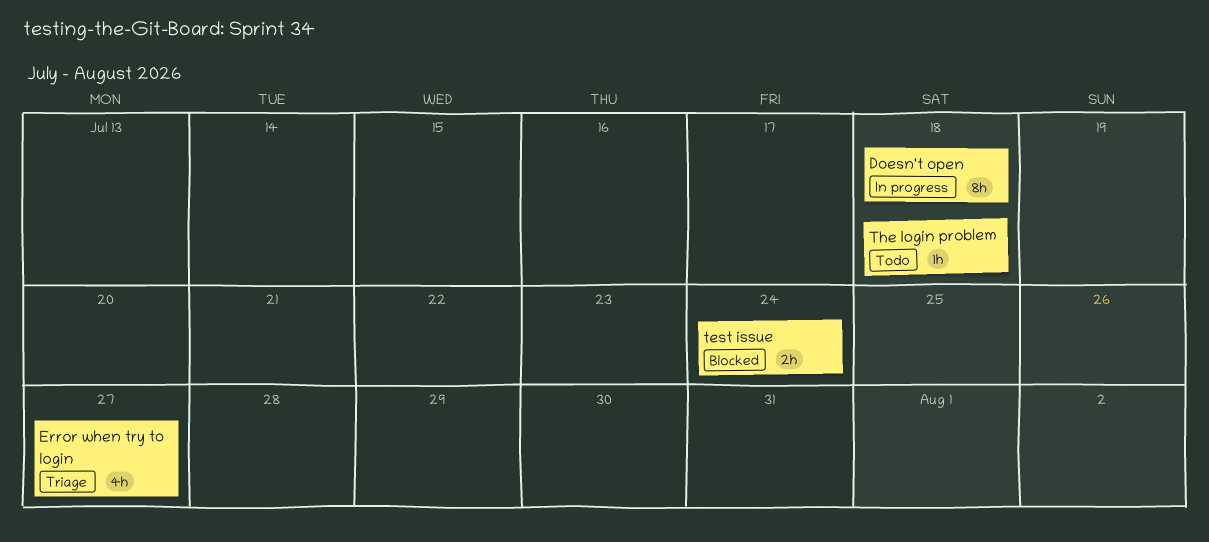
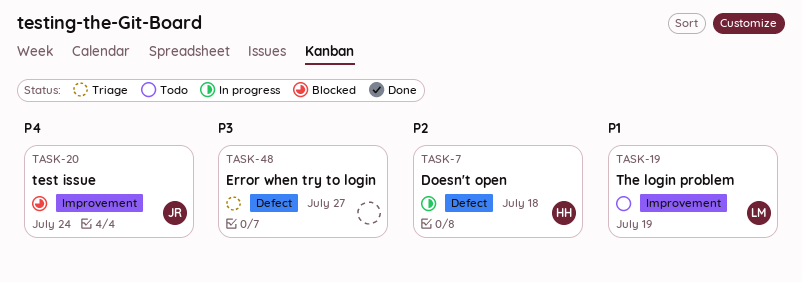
The login problem, due: Jul 18 -> Jul 19

